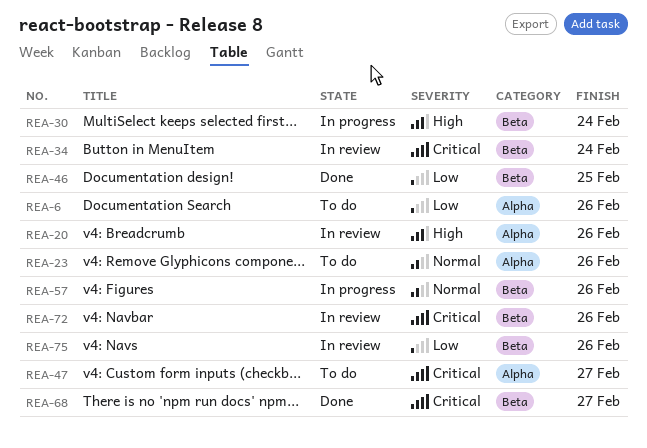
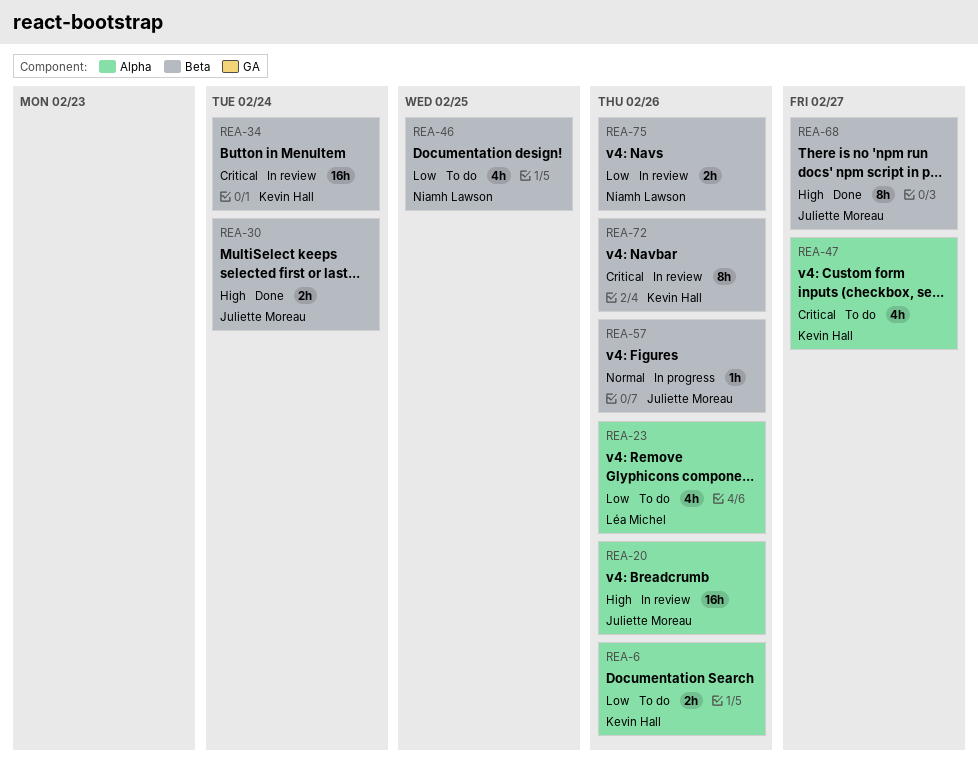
REA-23, priority: Normal -> Low
REA-30, status: In progress -> Done
REA-46, status: Done -> To do
REA-68, priority: Critical -> High

